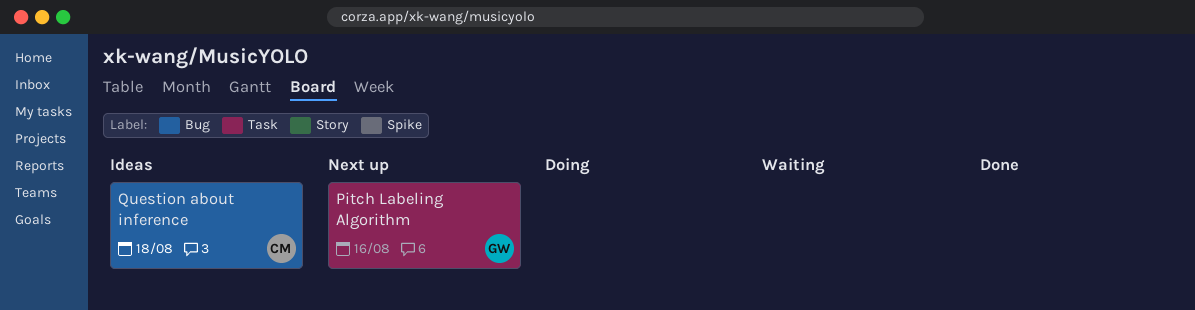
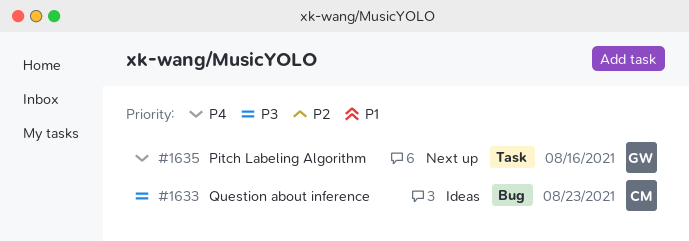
Question about inference, due: Aug 18 -> Aug 23

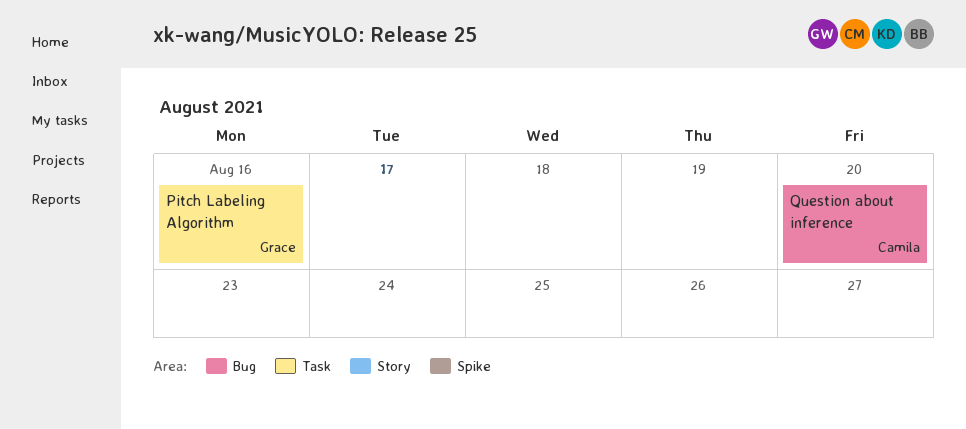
Question about inference, due: Aug 23 -> Aug 20

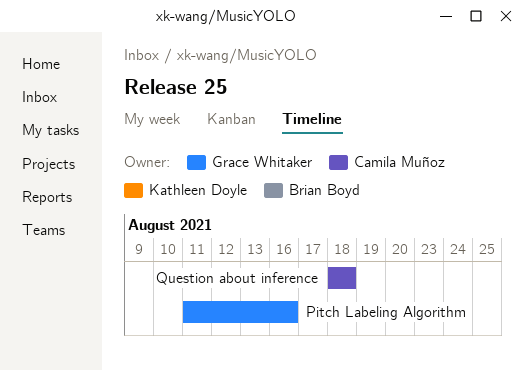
Question about inference, due: Aug 20 -> Aug 18

